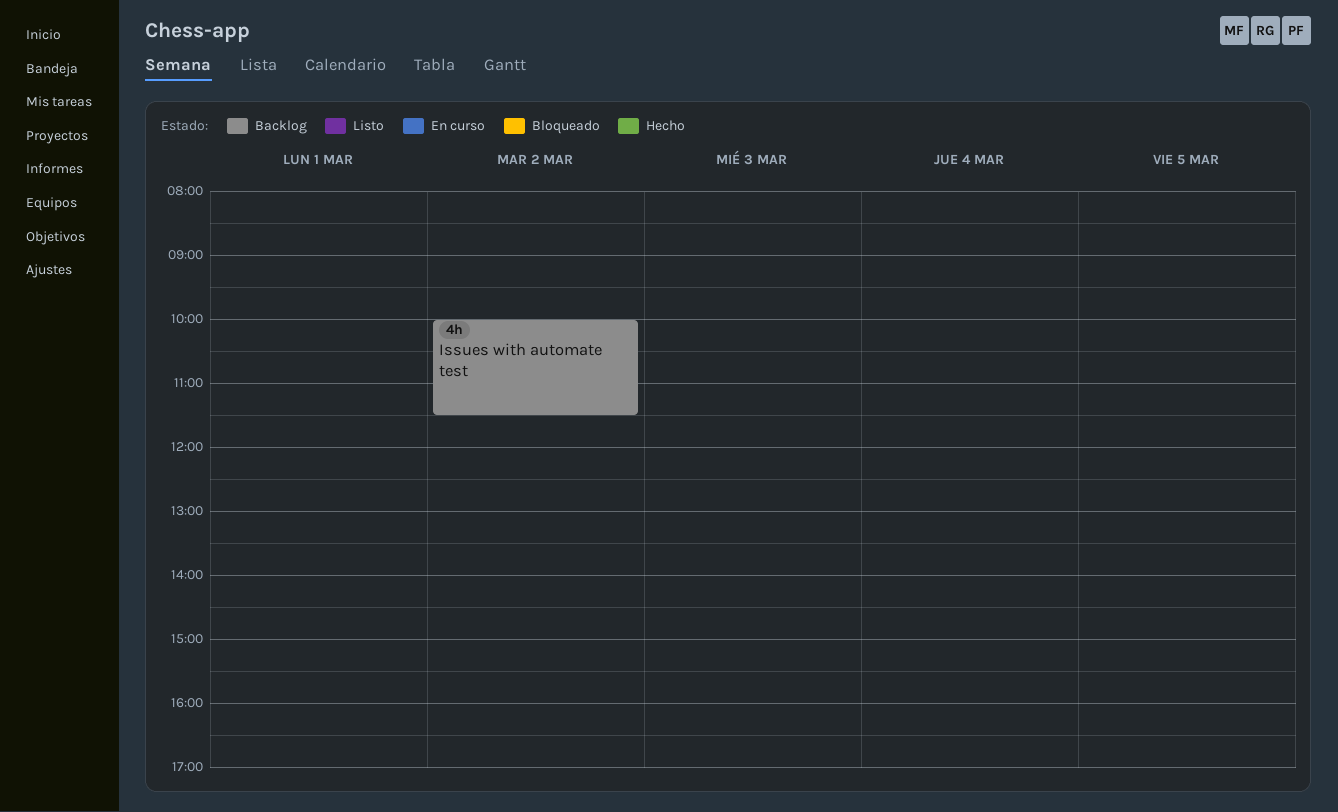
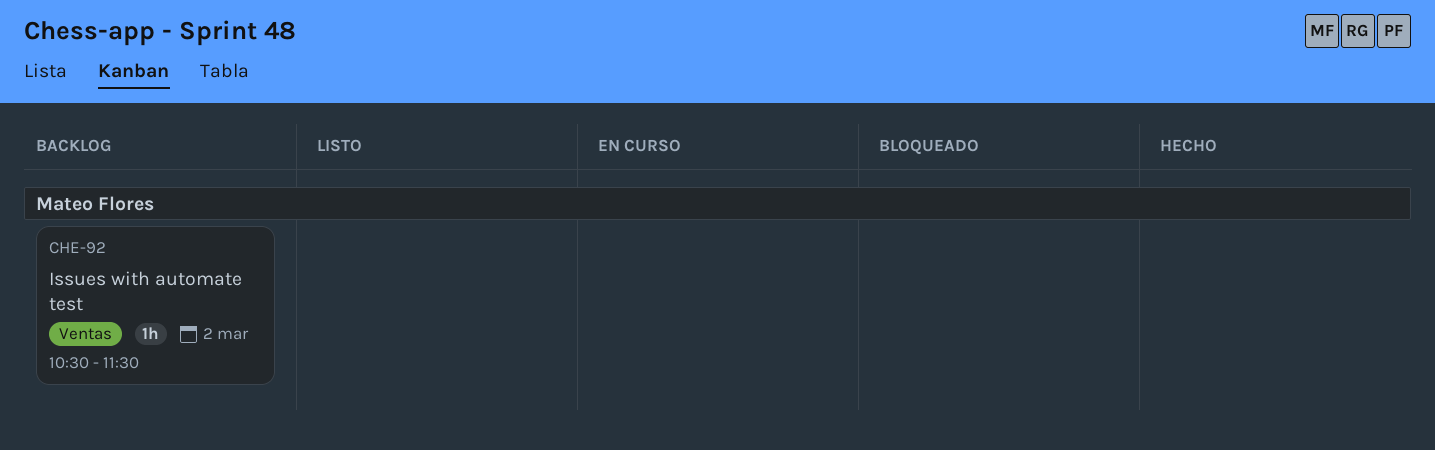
Issues with automate test, estimate: 4h -> 1h
Issues with automate test, begins: 10:00 -> 10:30

